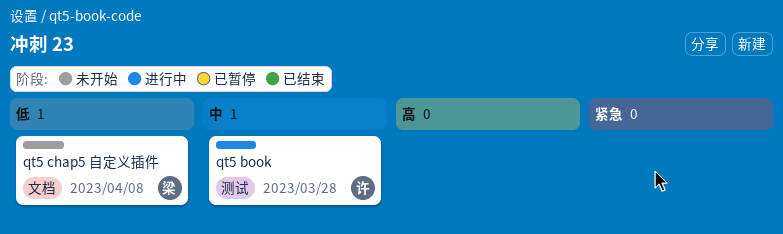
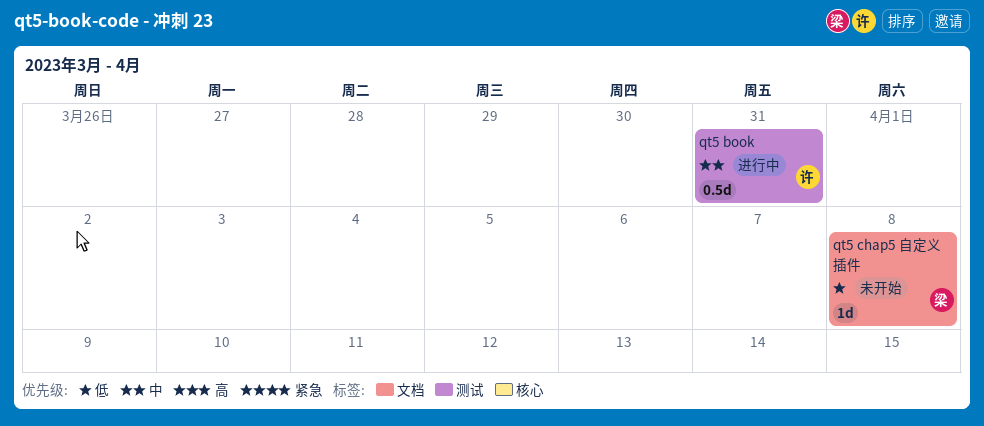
qt5 book, due: Mar 28 -> Mar 31

